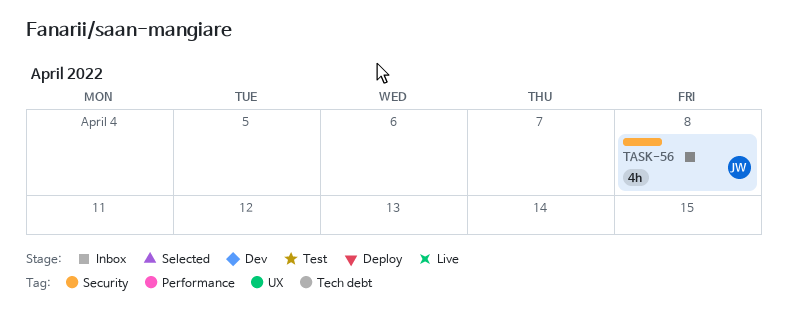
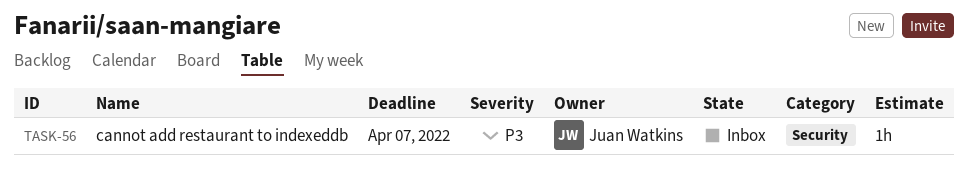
TASK-56, estimate: 4h -> 1h
TASK-56, due: Apr 8 -> Apr 7

